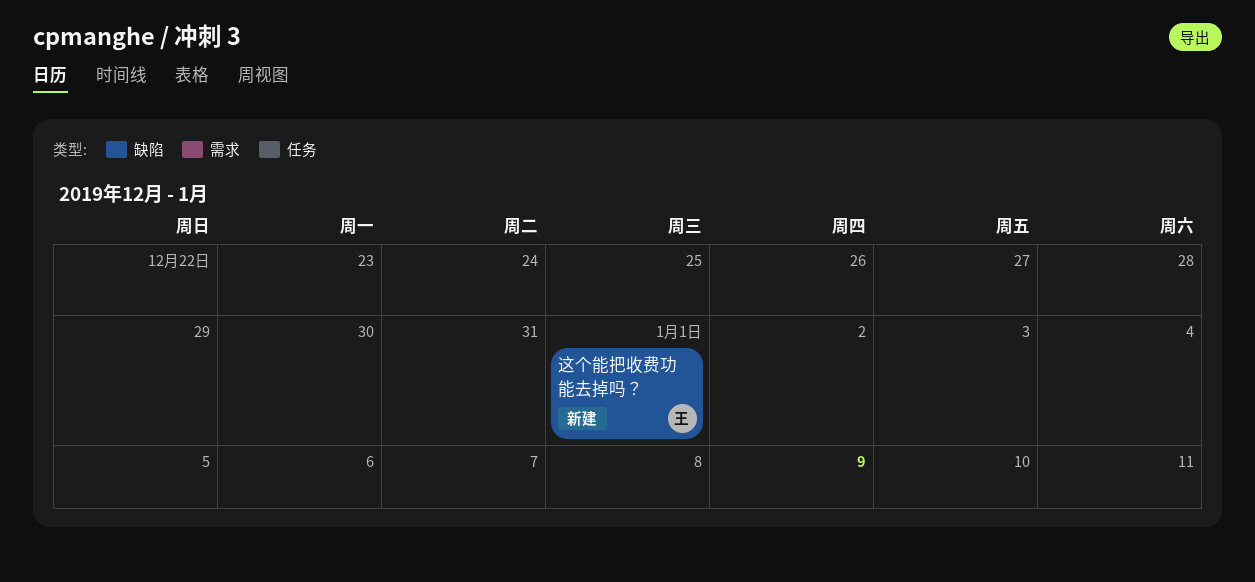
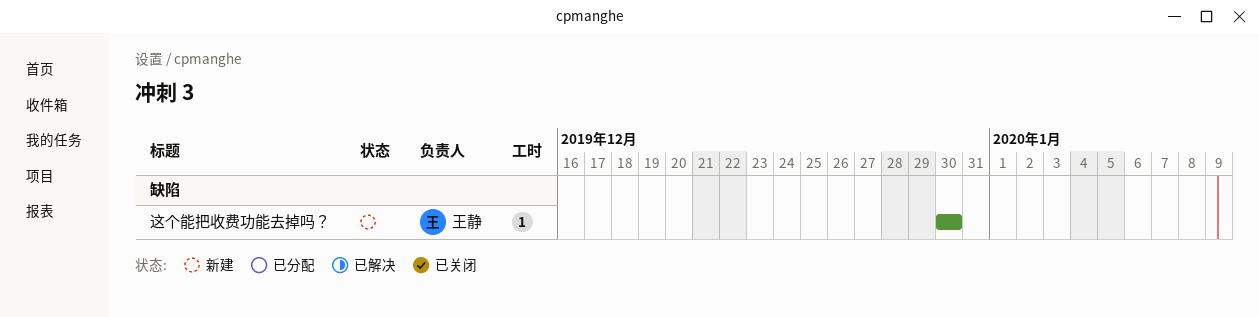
这个能把收费功能去掉吗？, due: Jan 1 -> Dec 30

